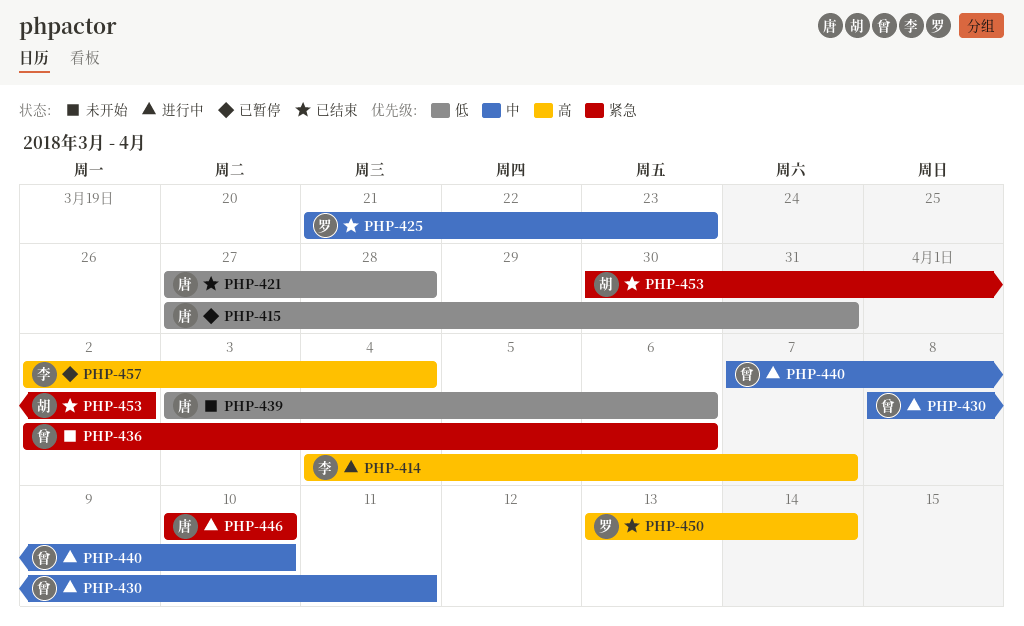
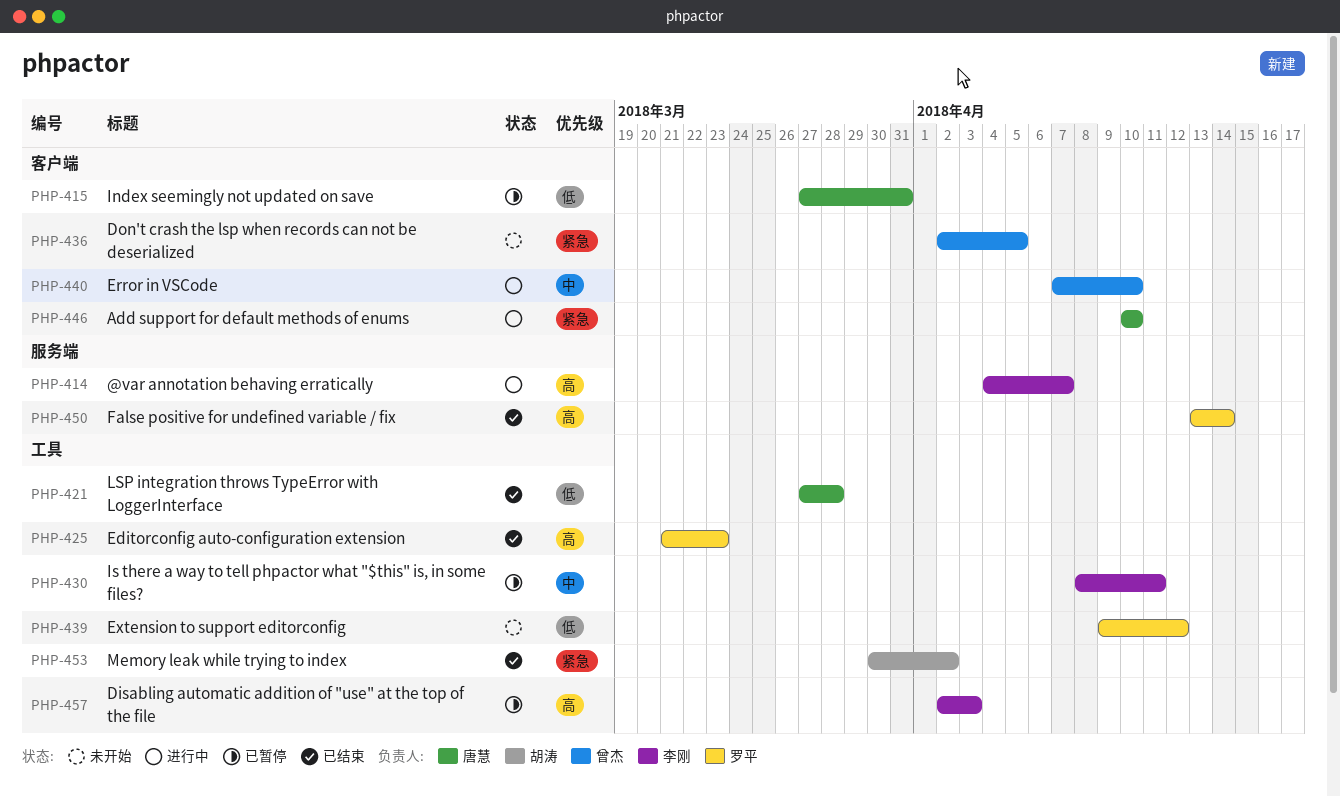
PHP-425, priority: 中 -> 高
PHP-430, status: 进行中 -> 已暂停
PHP-430, owner: 曾杰 -> 李刚
PHP-436, due: Apr 6 -> Apr 5
PHP-439, owner: 唐慧 -> 罗平
PHP-439, start: Apr 3 -> Apr 9
PHP-439, due: Apr 6 -> Apr 12
PHP-457, due: Apr 4 -> Apr 3

